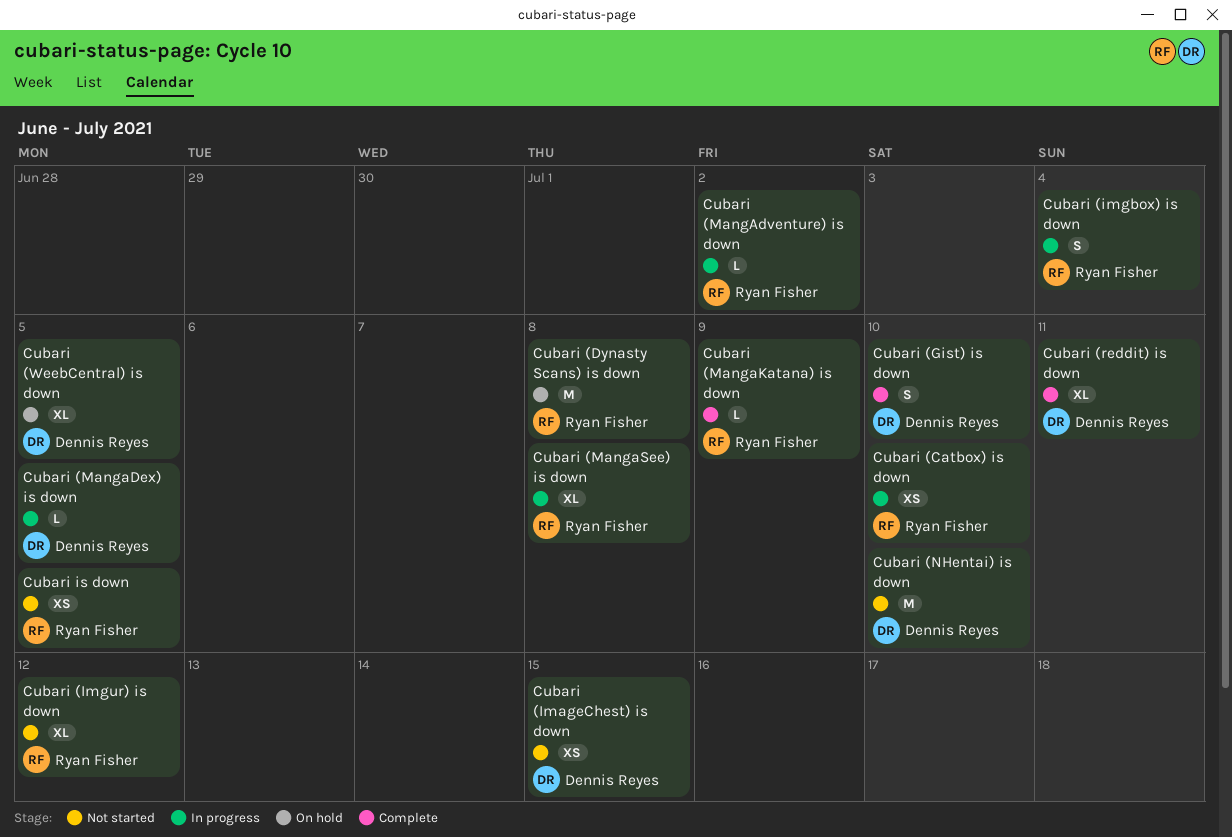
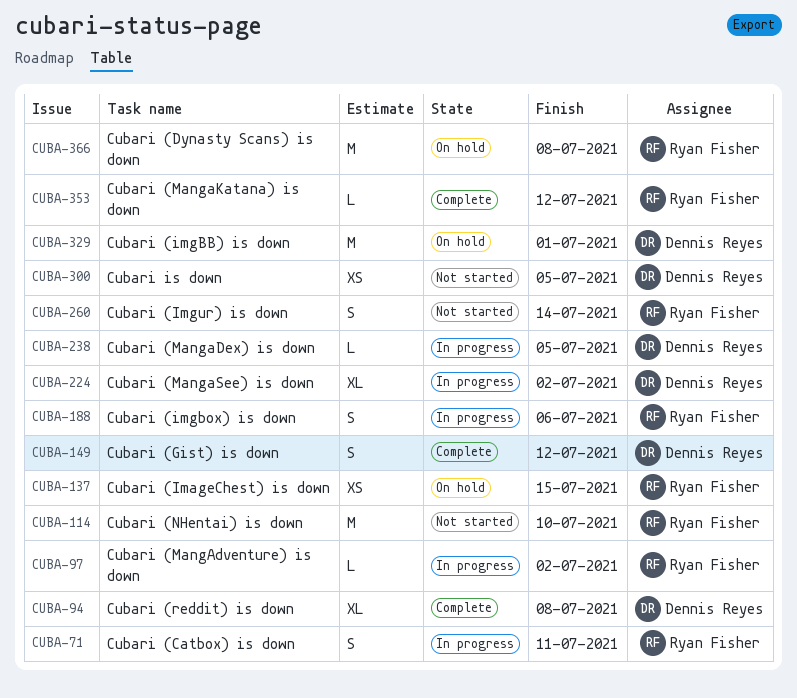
Cubari (Catbox) is down, estimate: XS -> S
Cubari (Catbox) is down, due: Jul 10 -> Jul 11
Cubari (Gist) is down, due: Jul 10 -> Jul 12
Cubari (ImageChest) is down, status: Not started -> On hold
Cubari (ImageChest) is down, owner: Dennis Reyes -> Ryan Fisher
Cubari (imgBB) is down: none -> present
Cubari (imgbox) is down, due: Jul 4 -> Jul 6
Cubari (Imgur) is down, estimate: XL -> S
Cubari (Imgur) is down, due: Jul 12 -> Jul 14
Cubari (MangaKatana) is down, due: Jul 9 -> Jul 12
Cubari (MangaSee) is down, owner: Ryan Fisher -> Dennis Reyes
Cubari (MangaSee) is down, due: Jul 8 -> Jul 2
Cubari (NHentai) is down, owner: Dennis Reyes -> Ryan Fisher
Cubari (reddit) is down, due: Jul 11 -> Jul 8
Cubari (WeebCentral) is down: present -> none
Cubari is down, owner: Ryan Fisher -> Dennis Reyes

